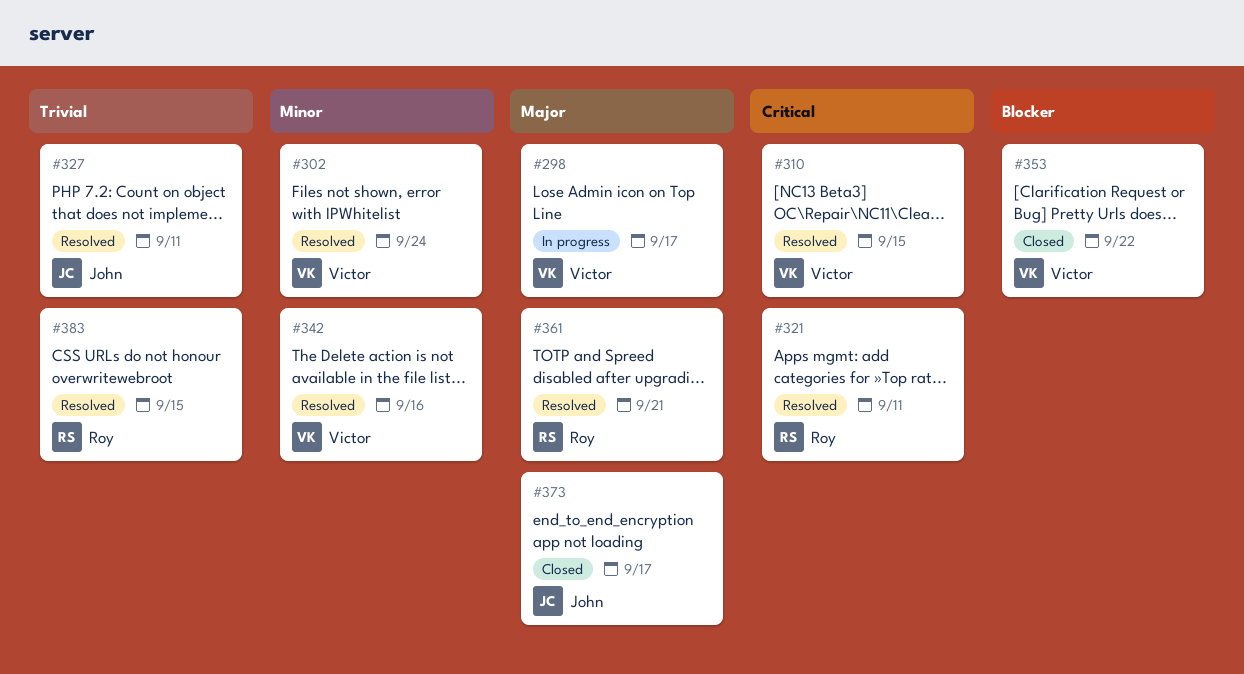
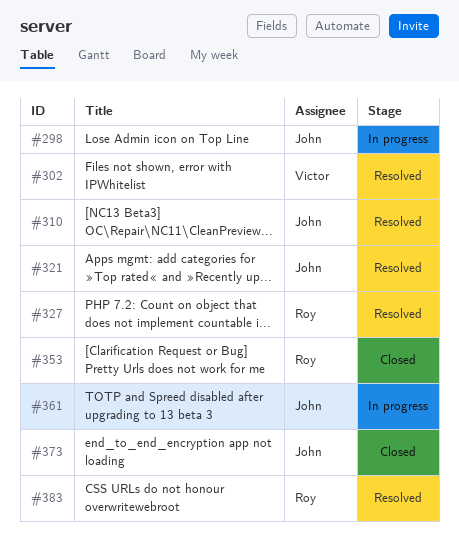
#298, owner: Victor -> John
#310, owner: Victor -> John
#321, owner: Roy -> John
#327, owner: John -> Roy
#342: present -> none
#353, owner: Victor -> Roy
#361, status: Resolved -> In progress
#361, owner: Roy -> John

